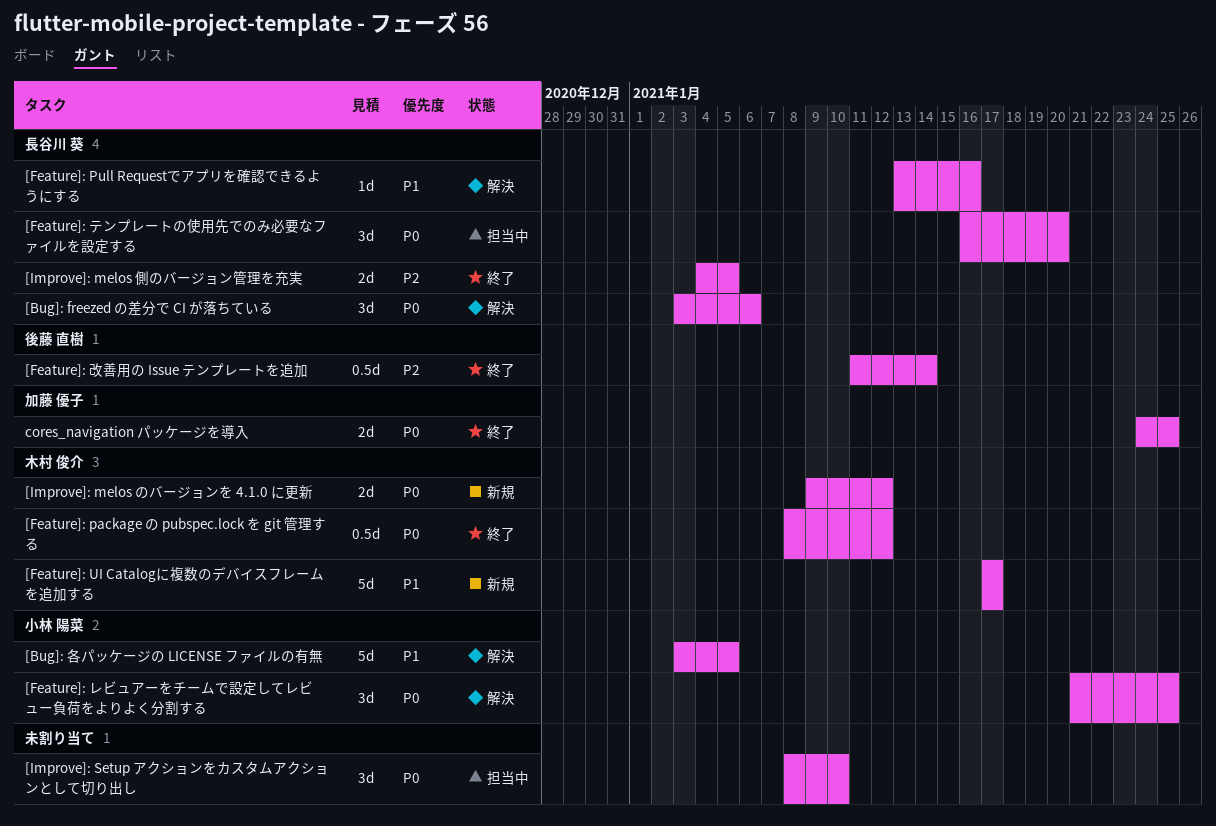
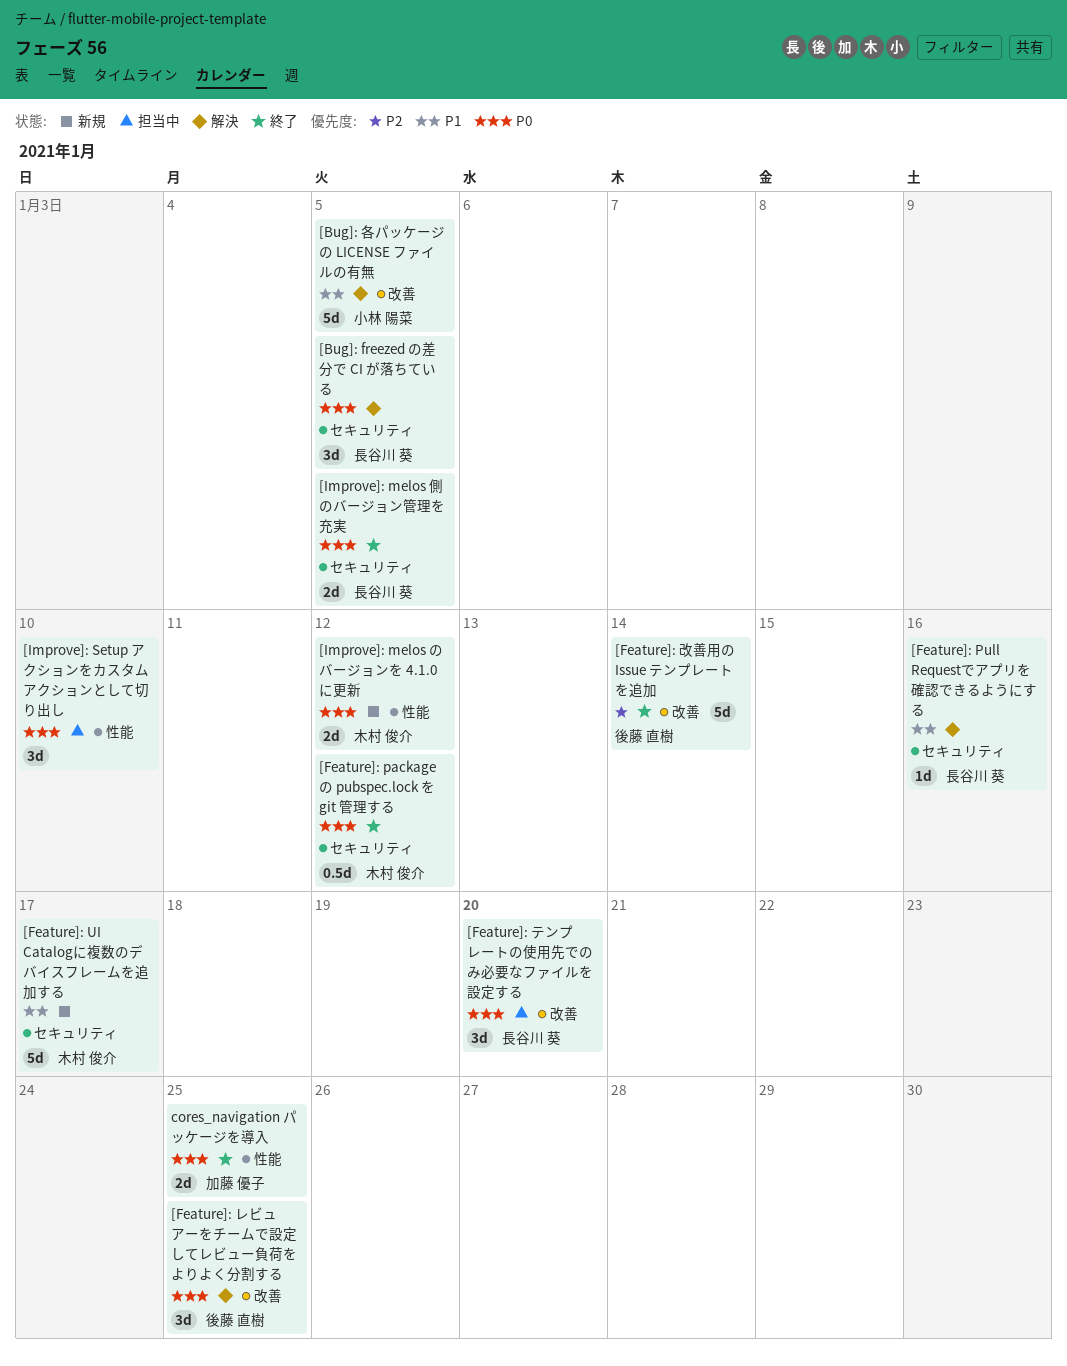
[Bug]: freezed の差分で CI が落ちている, due: Jan 6 -> Jan 5
[Feature]: レビュアーをチームで設定してレビュー負荷をよりよく分割する, owner: 小林 陽菜 -> 後藤 直樹
[Feature]: 改善用の Issue テンプレートを追加, estimate: 0.5d -> 5d
[Improve]: melos 側のバージョン管理を充実, priority: P2 -> P0

